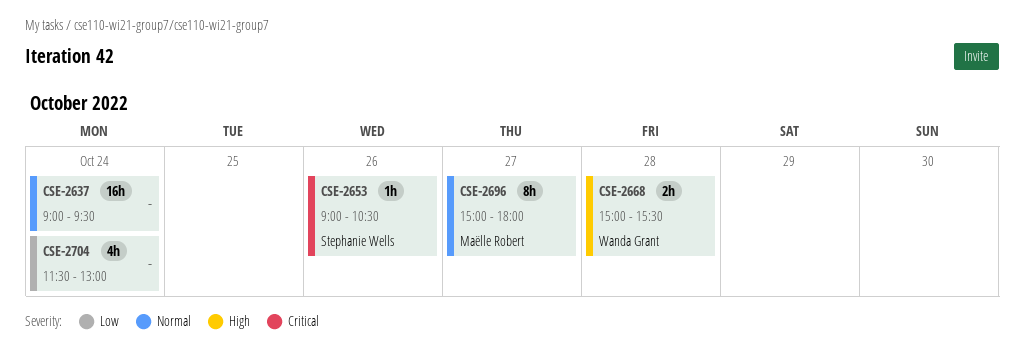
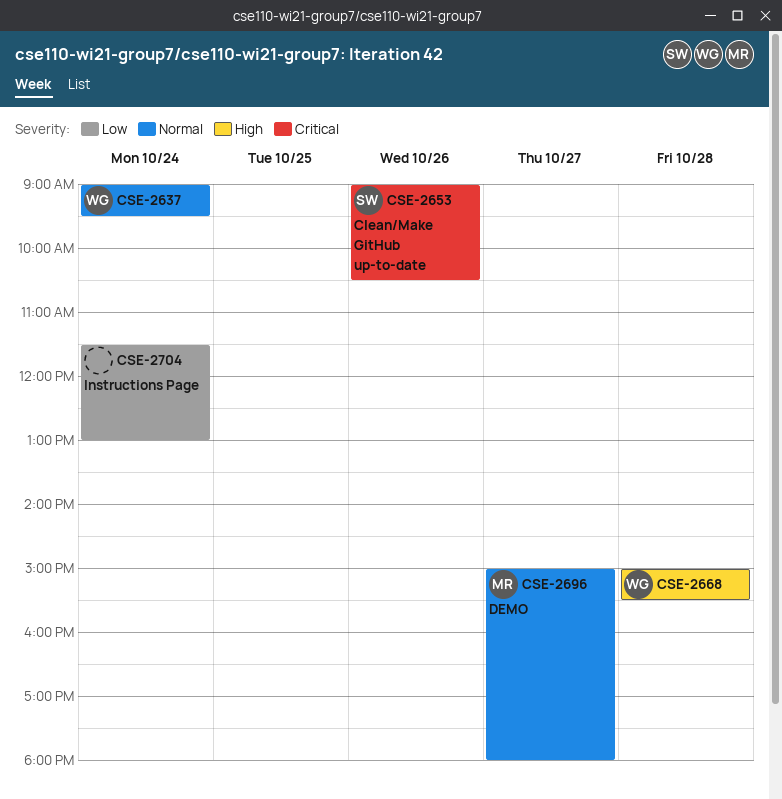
CSE-2637, owner: none -> Wanda Grant

